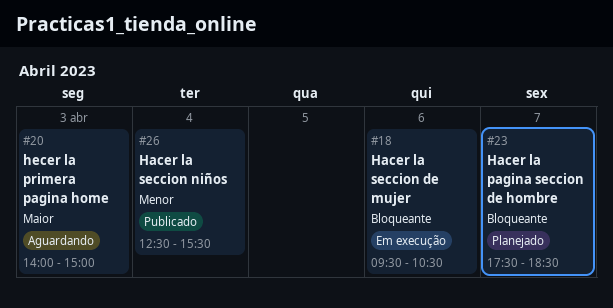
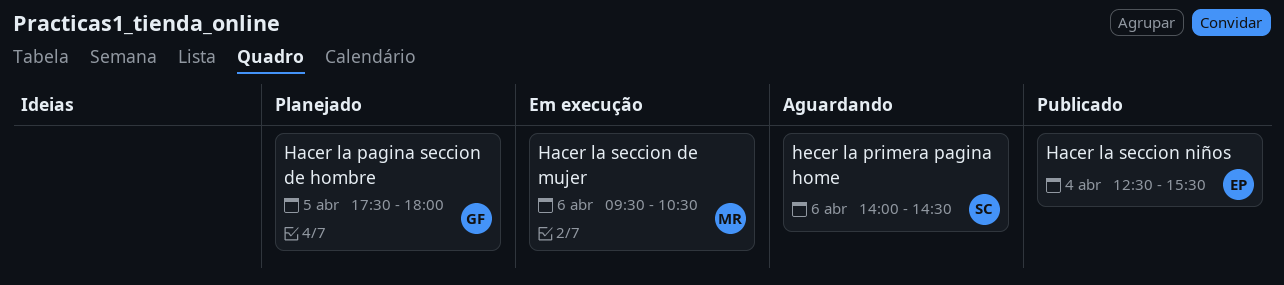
Hacer la pagina seccion de hombre, day: Apr 7 -> Apr 5
Hacer la pagina seccion de hombre, ends: 18:30 -> 18:00
hecer la primera pagina home, day: Apr 3 -> Apr 6
hecer la primera pagina home, ends: 15:00 -> 14:30

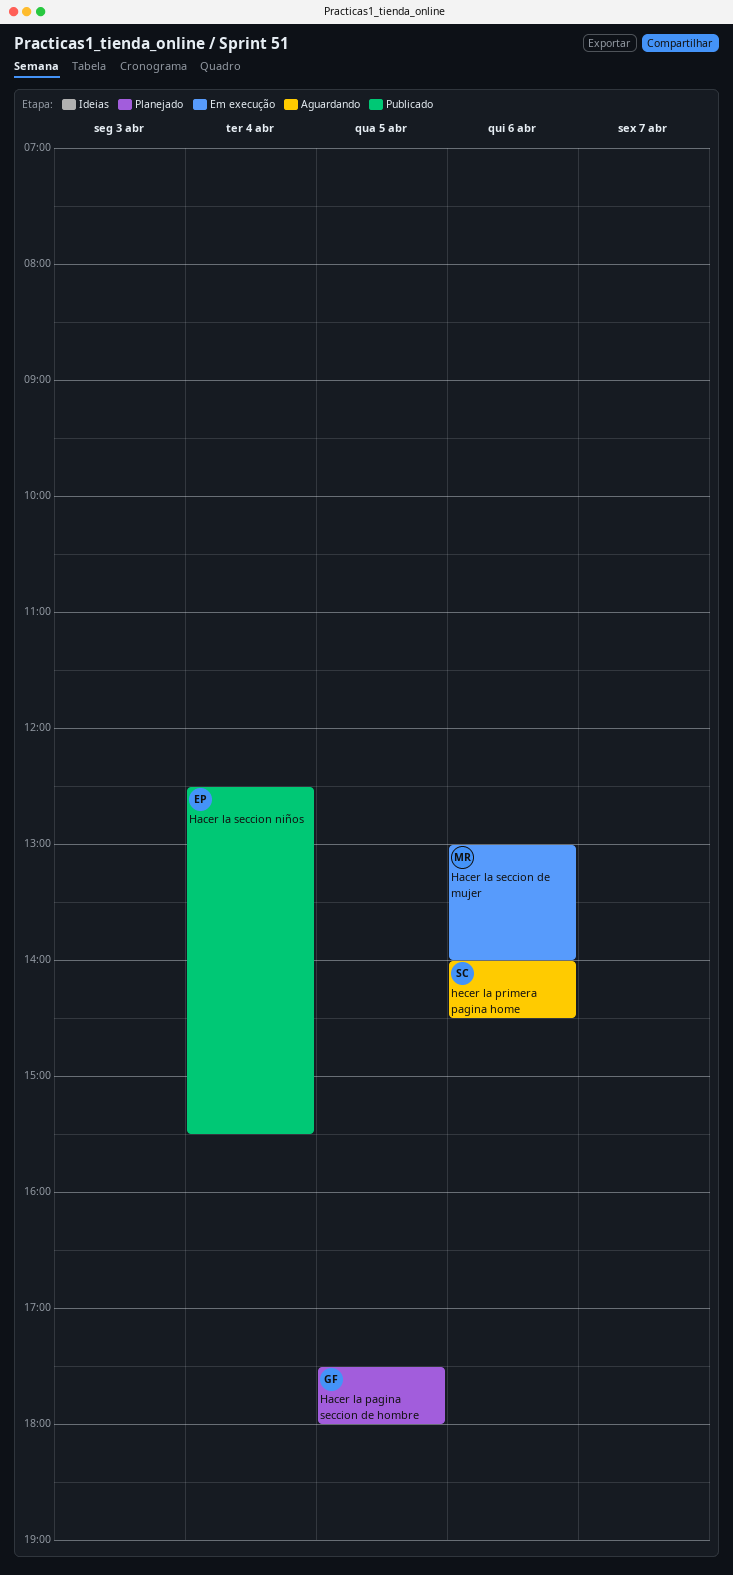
Hacer la seccion de mujer, begins: 09:30 -> 13:00
Hacer la seccion de mujer, ends: 10:30 -> 14:00

